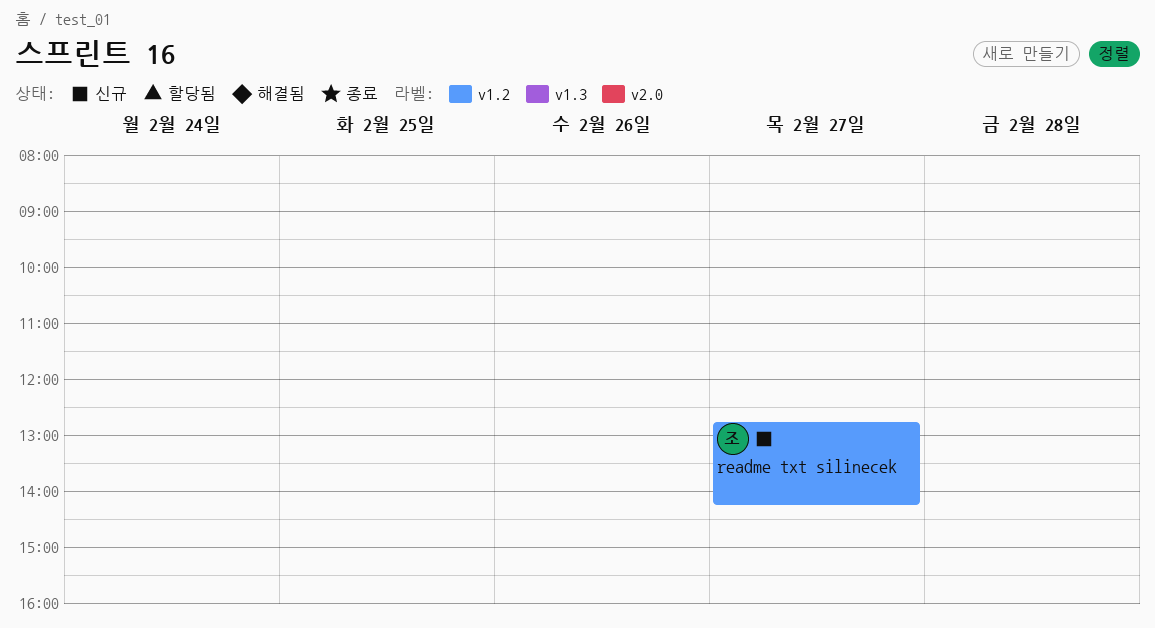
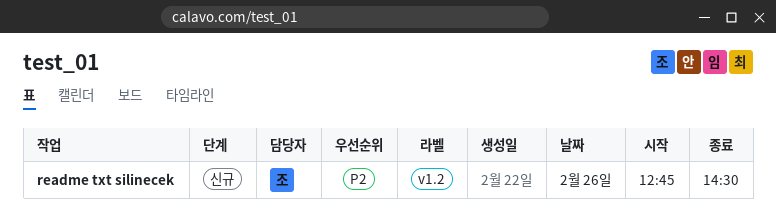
readme txt silinecek, day: Feb 27 -> Feb 26
readme txt silinecek, ends: 14:15 -> 14:30

